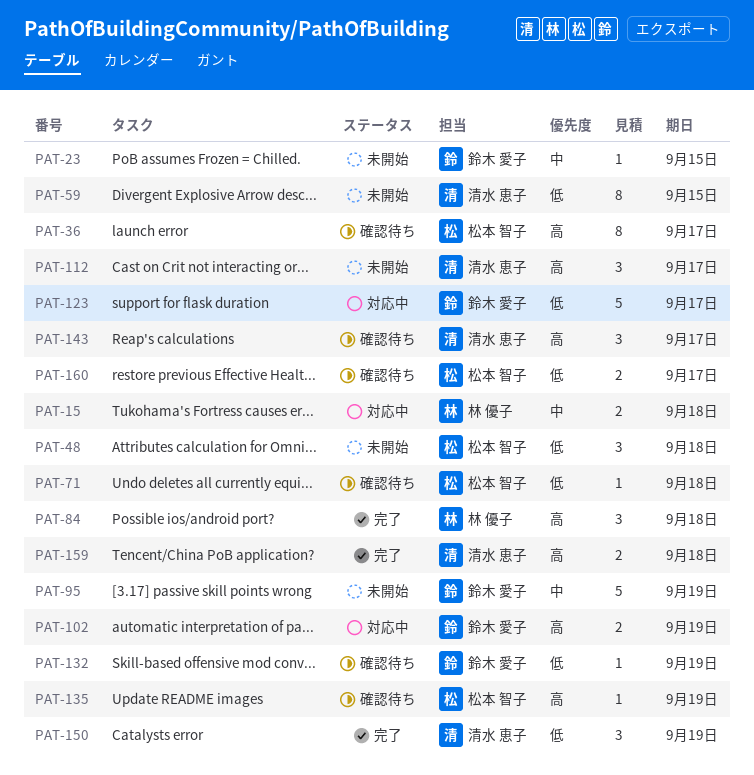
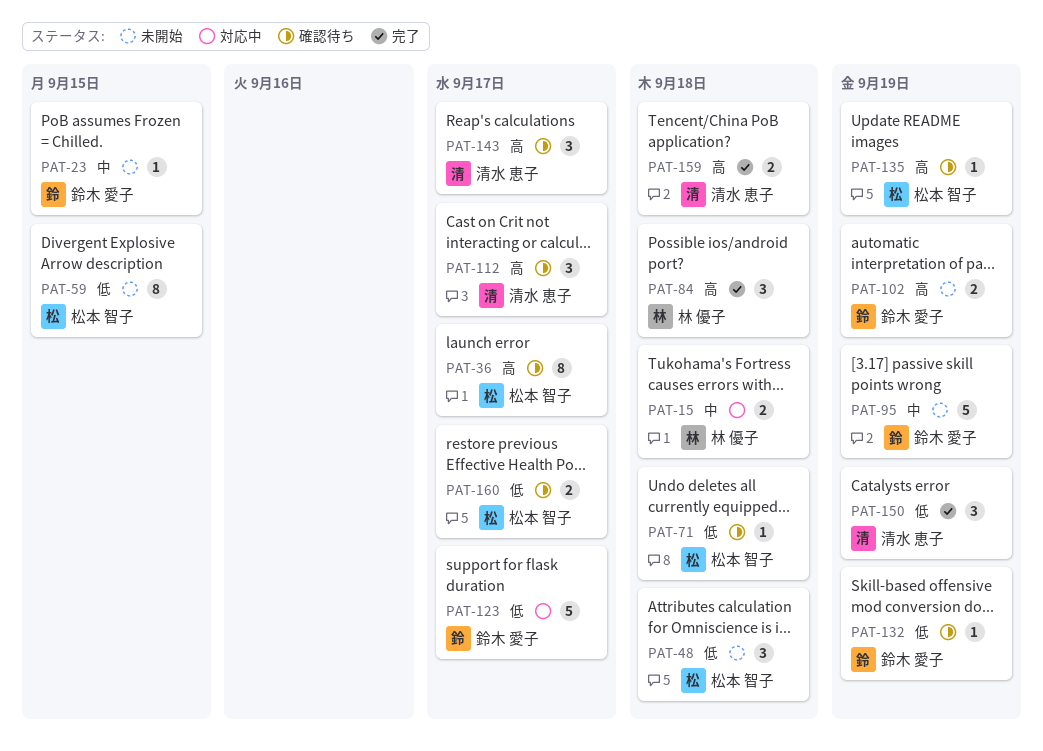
PAT-59, owner: 清水 恵子 -> 松本 智子
PAT-102, status: 対応中 -> 未開始
PAT-112, status: 未開始 -> 確認待ち

